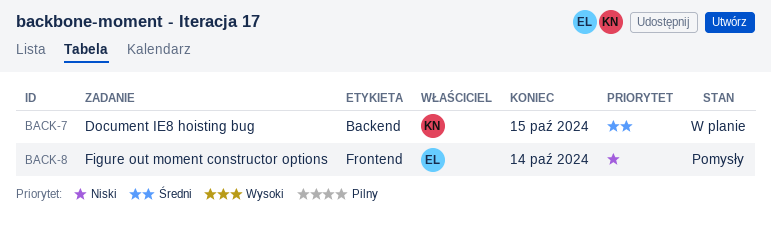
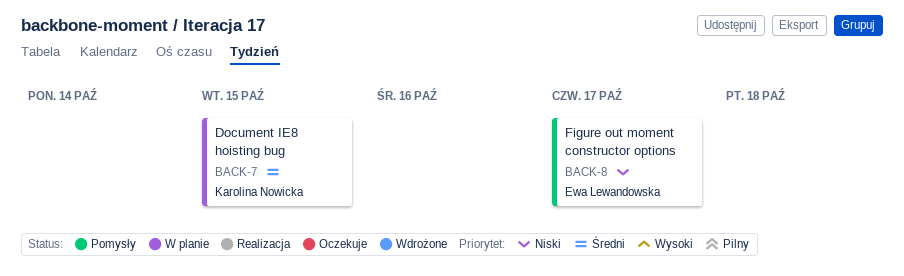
BACK-8, due: Oct 14 -> Oct 17

